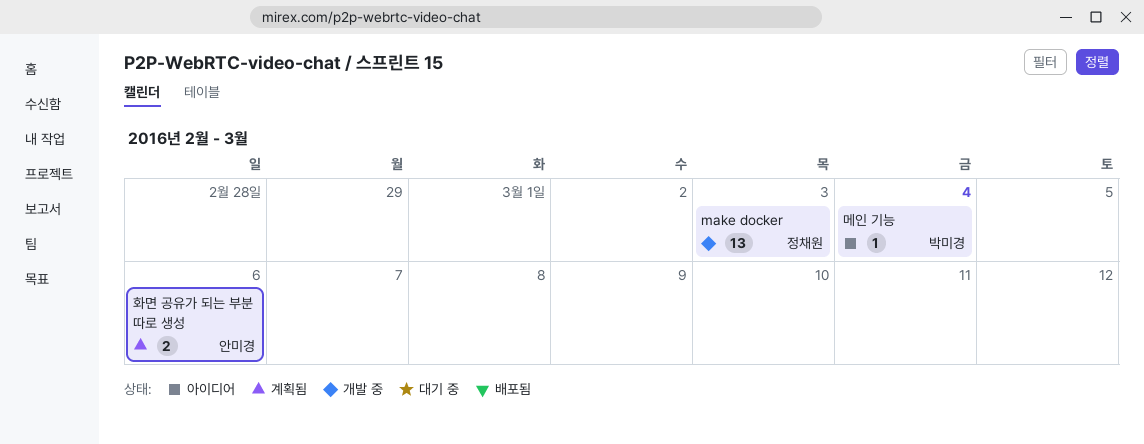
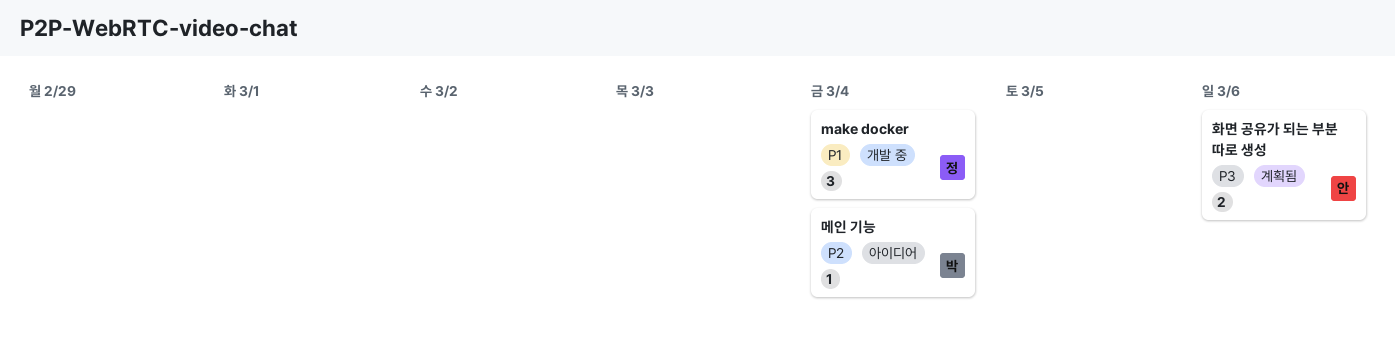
make docker, estimate: 13 -> 3
make docker, due: Mar 3 -> Mar 4

